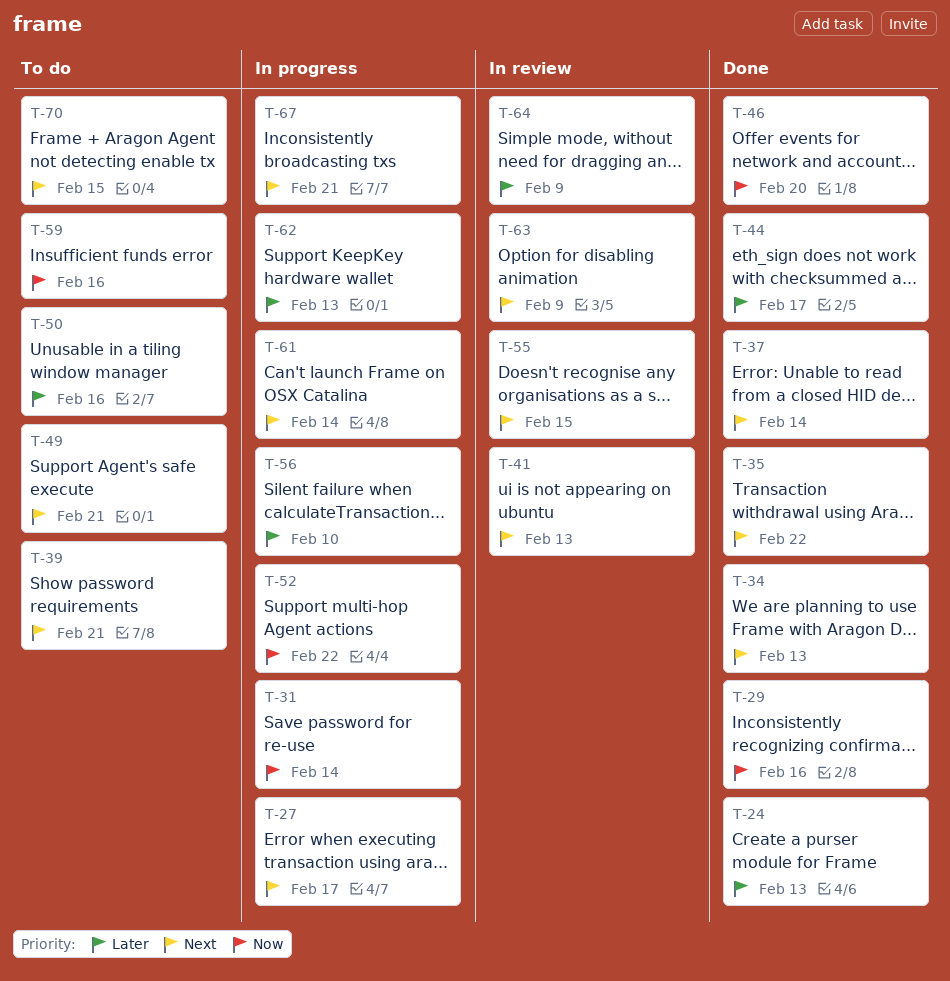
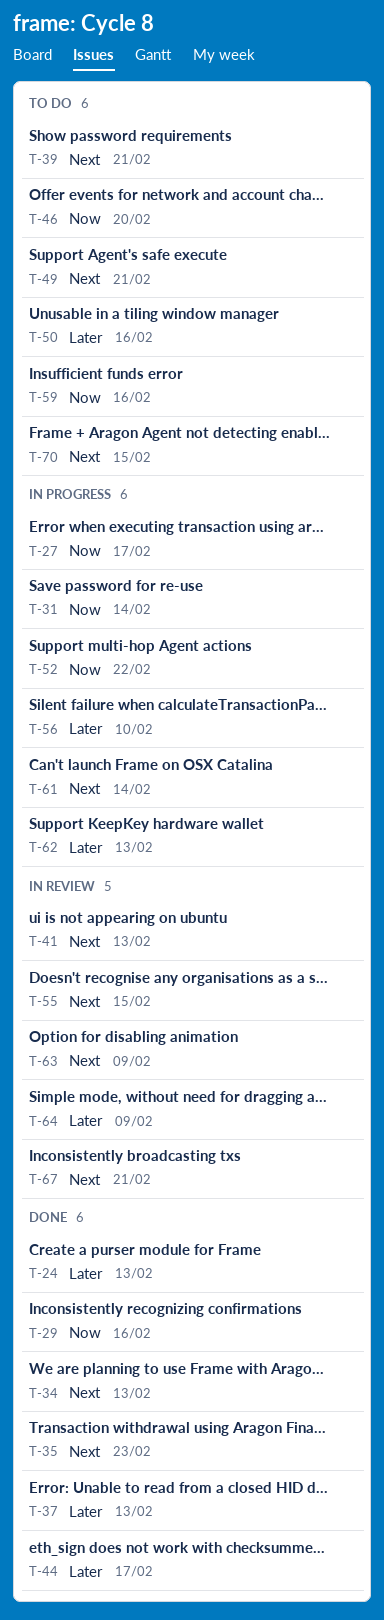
T-27, priority: Next -> Now
T-35, due: Feb 22 -> Feb 23
T-37, priority: Next -> Later
T-37, due: Feb 14 -> Feb 13
T-46, status: Done -> To do
T-67, status: In progress -> In review

